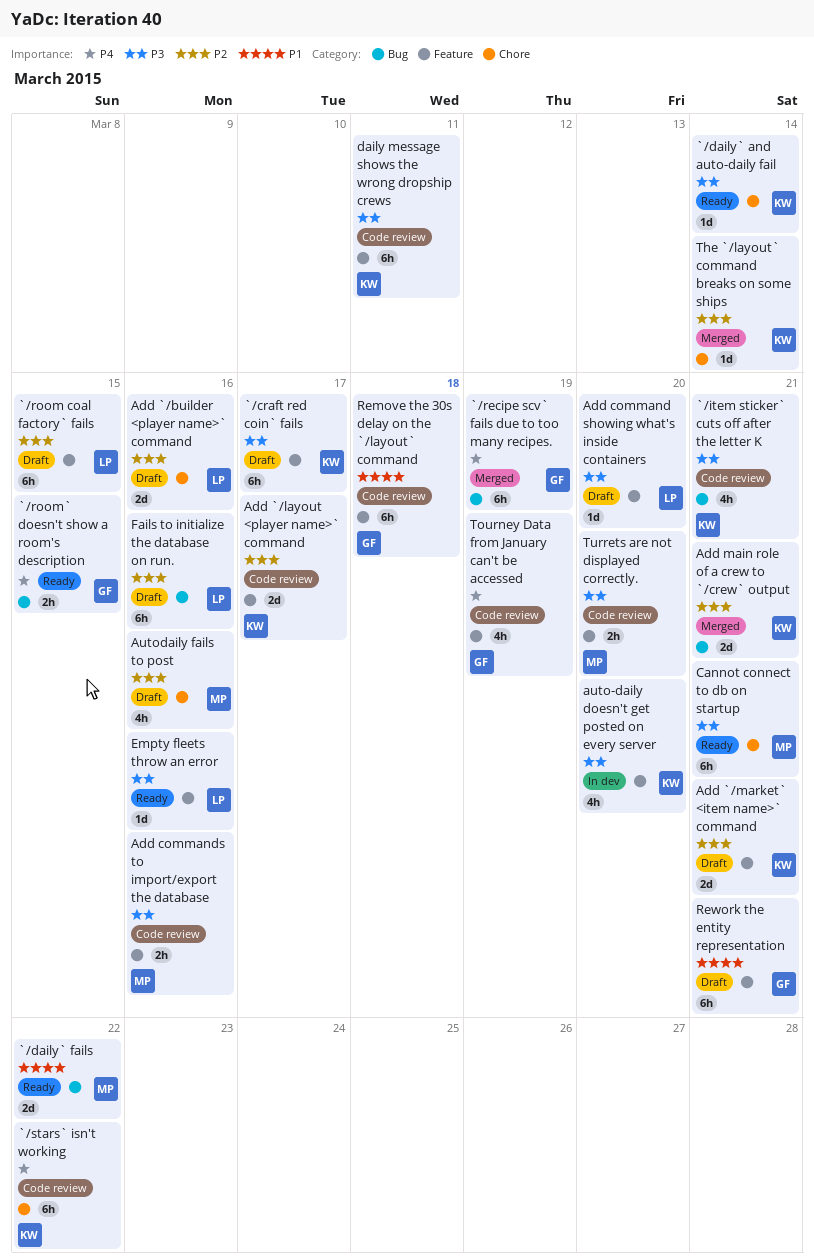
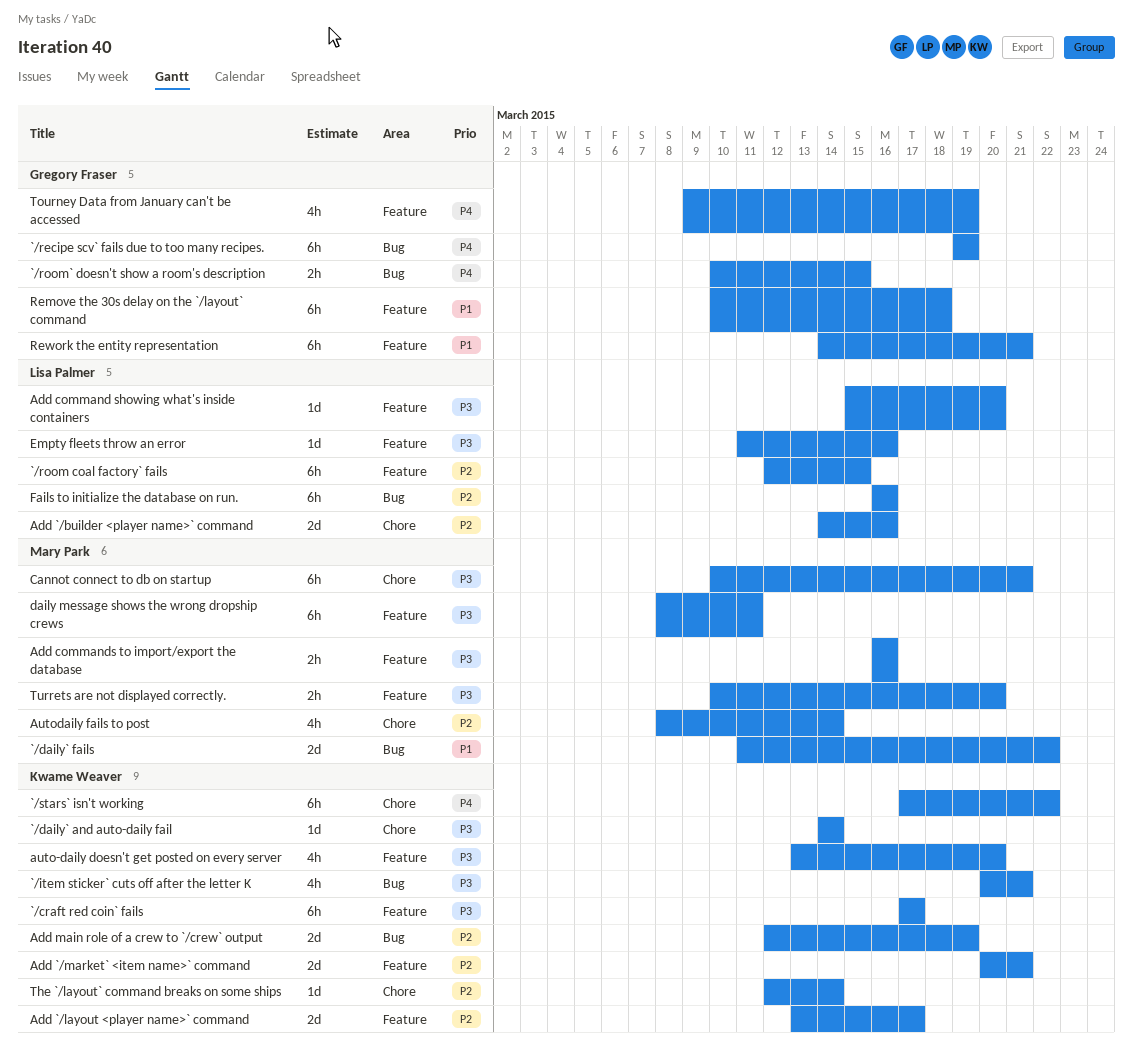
Add main role of a crew to `/crew` output, due: Mar 21 -> Mar 19
Autodaily fails to post, due: Mar 16 -> Mar 14
daily message shows the wrong dropship crews, owner: Kwame Weaver -> Mary Park

